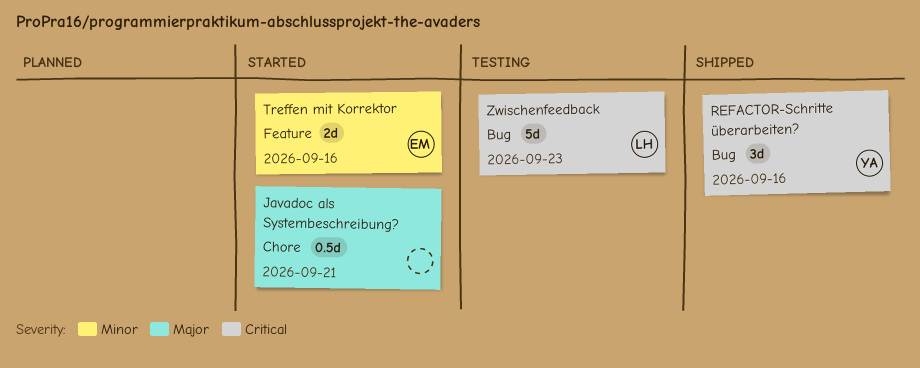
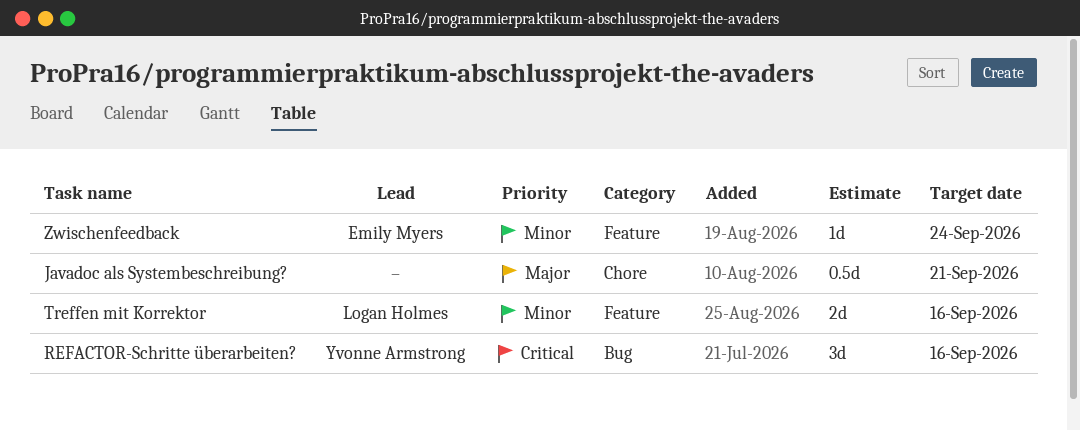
Treffen mit Korrektor, owner: Emily Myers -> Logan Holmes
Zwischenfeedback, owner: Logan Holmes -> Emily Myers
Zwischenfeedback, priority: Critical -> Minor
Zwischenfeedback, label: Bug -> Feature
Zwischenfeedback, estimate: 5d -> 1d
Zwischenfeedback, due: Sep 23 -> Sep 24

